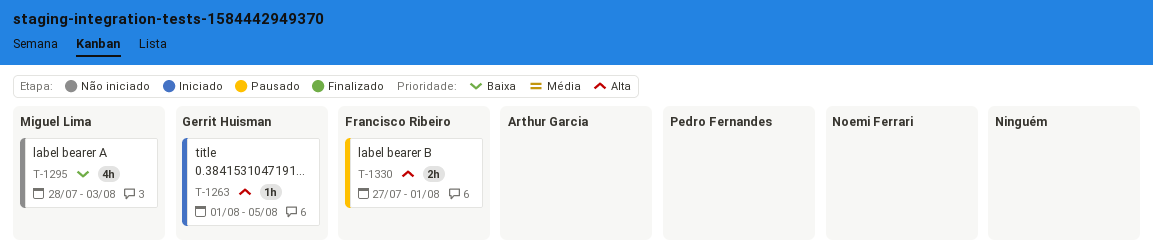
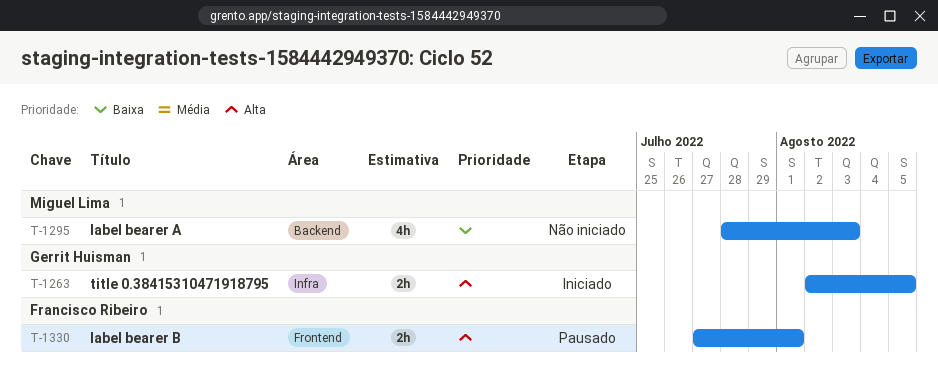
T-1263, estimate: 1h -> 2h
T-1263, start: Aug 1 -> Aug 2

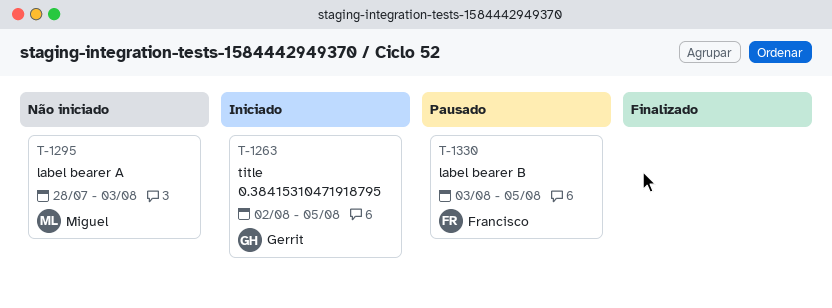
T-1330, start: Jul 27 -> Aug 3
T-1330, due: Aug 1 -> Aug 5

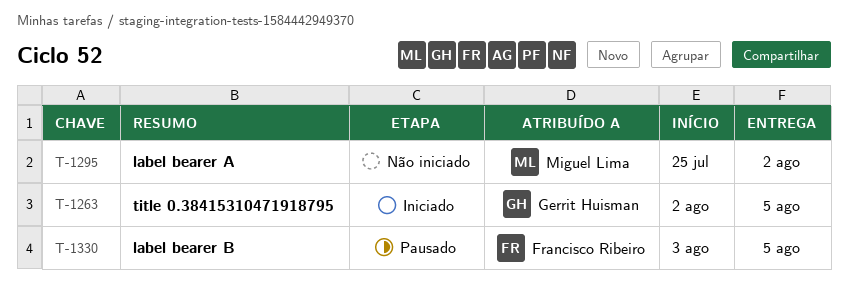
T-1295, start: Jul 28 -> Jul 25
T-1295, due: Aug 3 -> Aug 2

